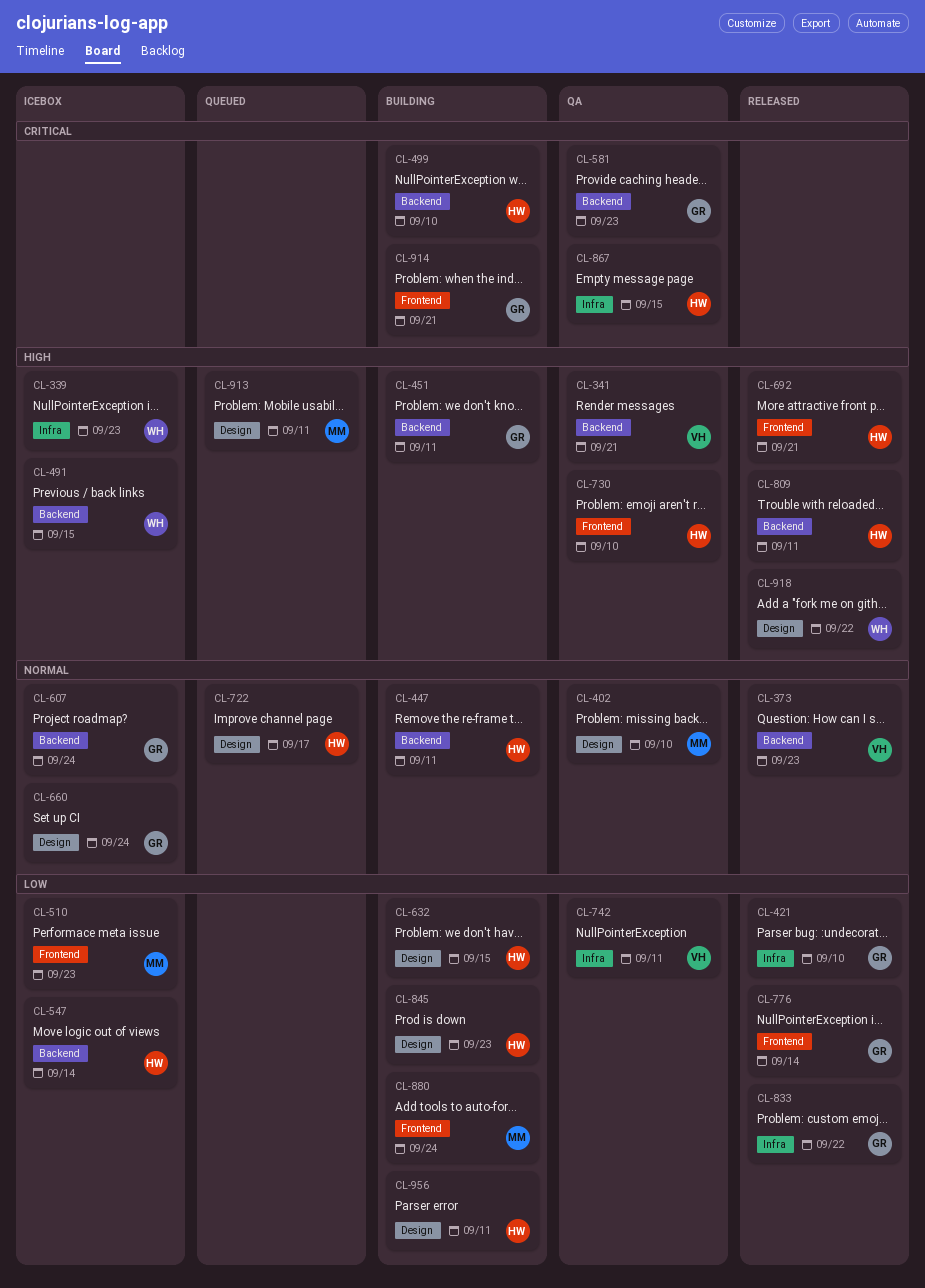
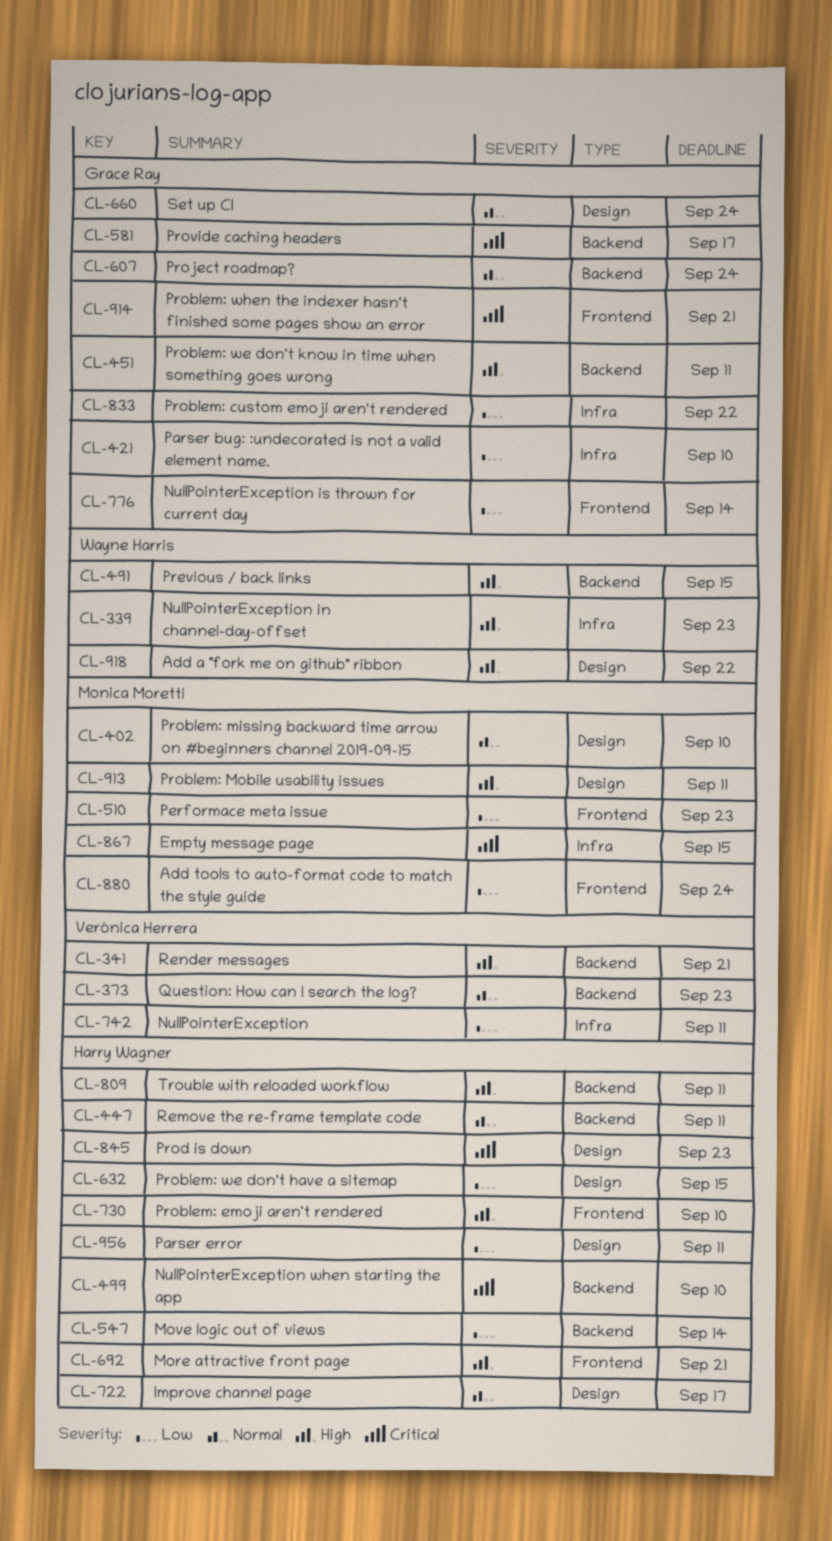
CL-581, due: Sep 23 -> Sep 17
CL-845, priority: Low -> Critical
CL-867, owner: Harry Wagner -> Monica Moretti

